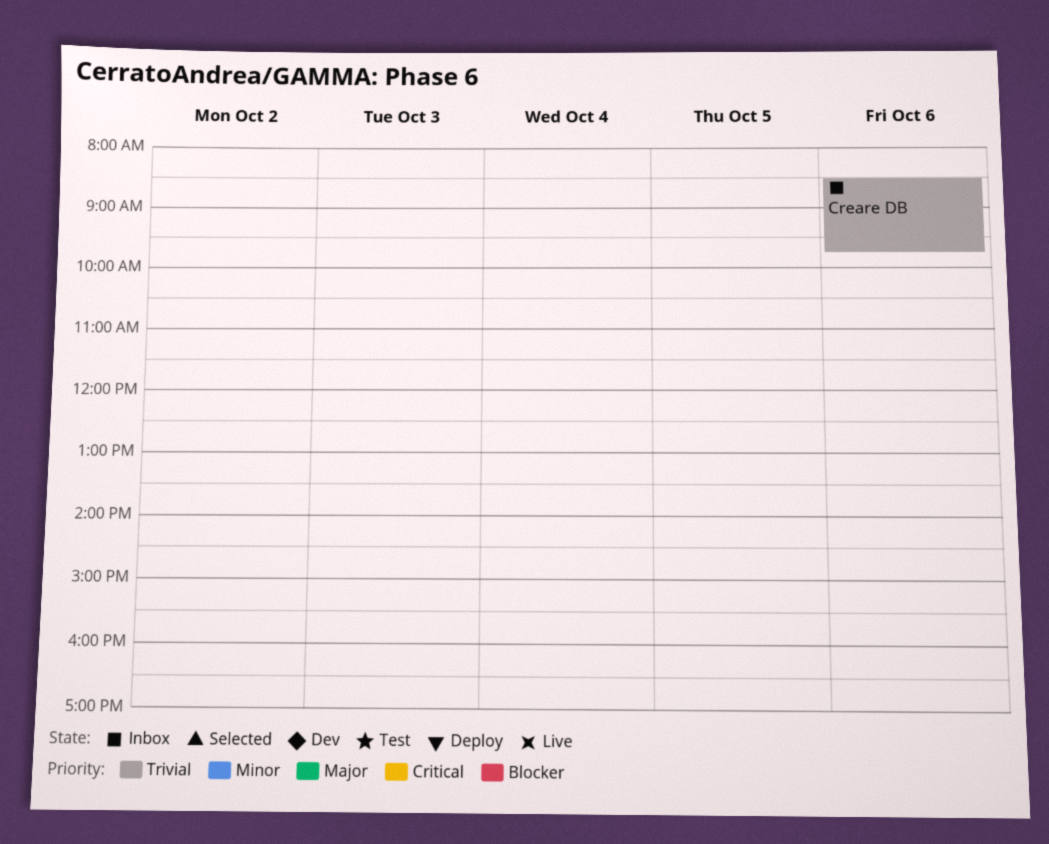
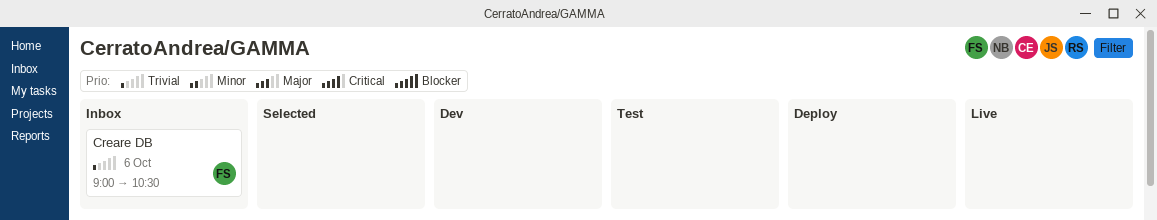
Creare DB, begins: 08:30 -> 09:00
Creare DB, ends: 09:45 -> 10:30

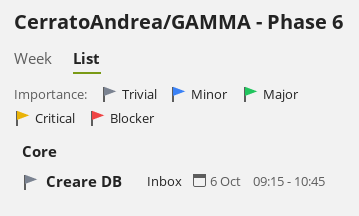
Creare DB, begins: 09:00 -> 09:15
Creare DB, ends: 10:30 -> 10:45

